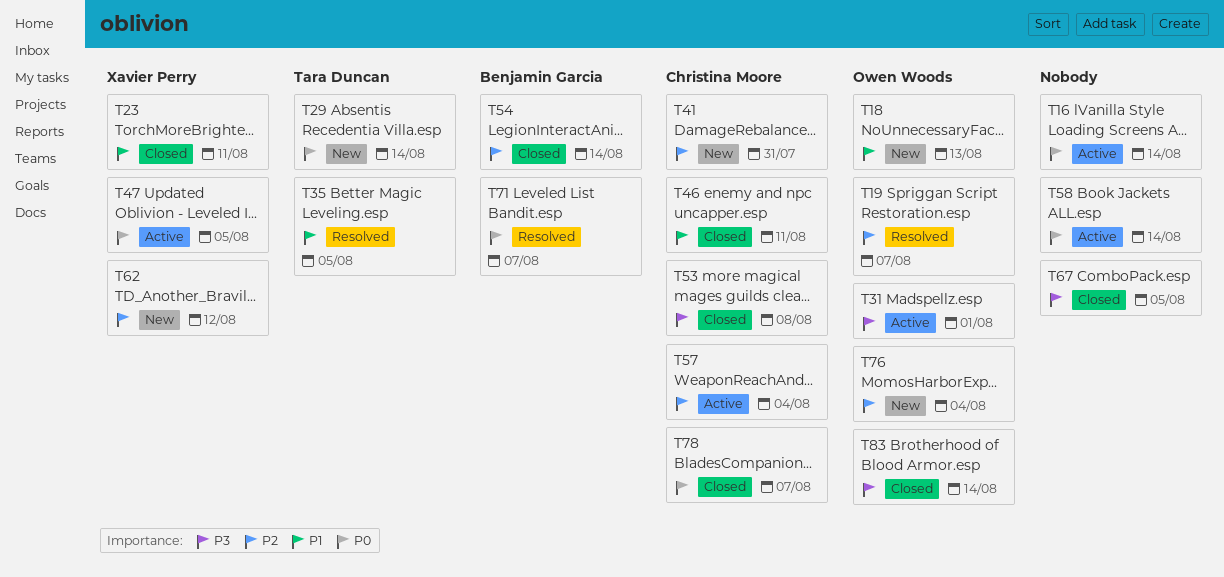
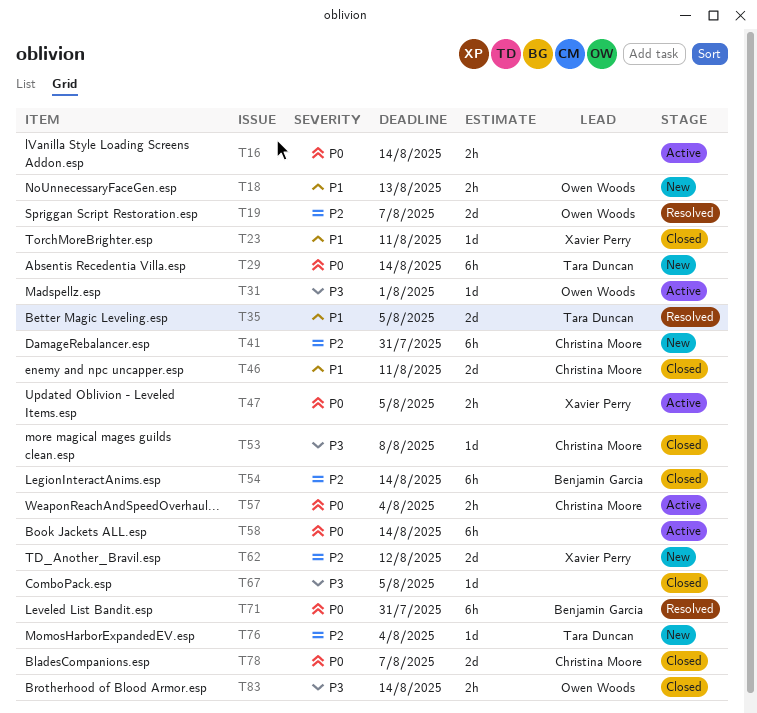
T57, priority: P2 -> P0
T71, due: Aug 7 -> Jul 31
T76, owner: Owen Woods -> Tara Duncan

